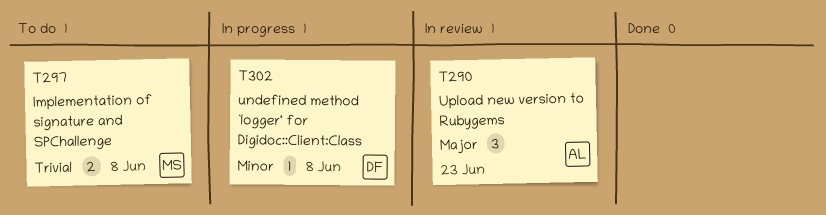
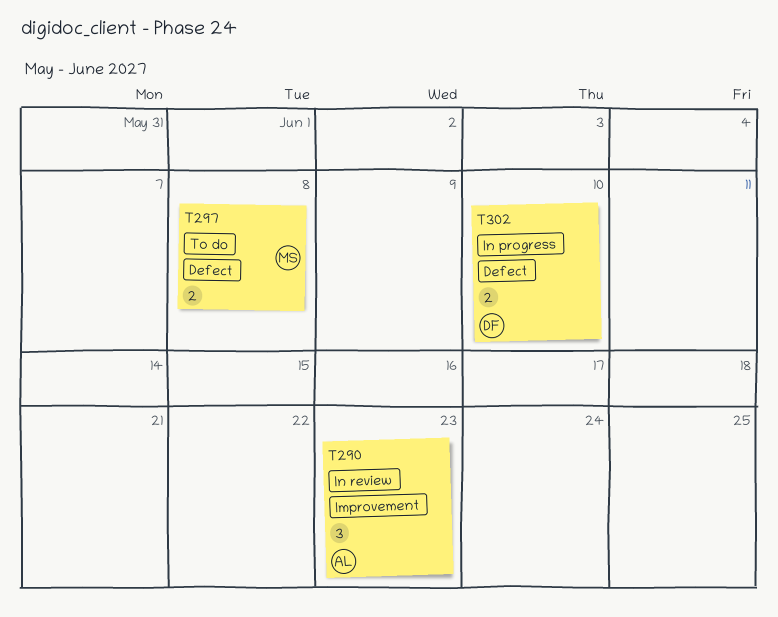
T302, estimate: 1 -> 2
T302, due: Jun 8 -> Jun 10

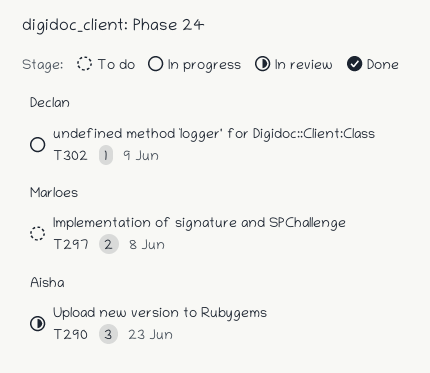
T302, estimate: 2 -> 1
T302, due: Jun 10 -> Jun 9

